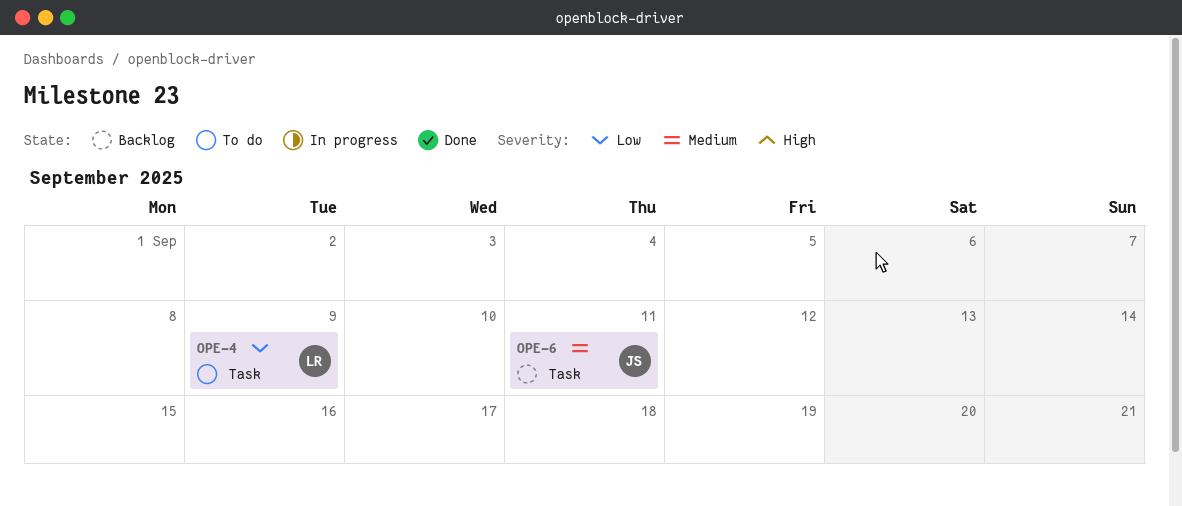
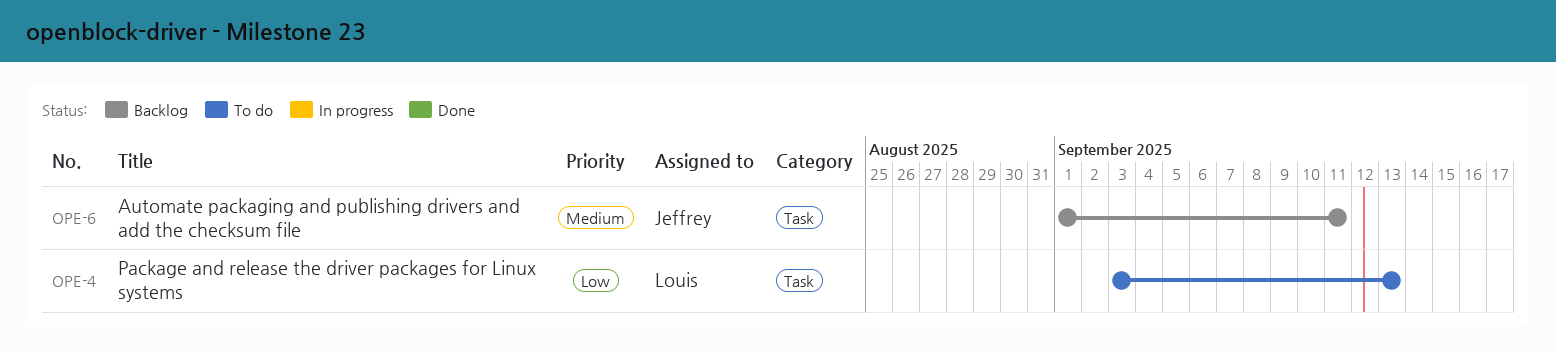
OPE-4, due: Sep 9 -> Sep 13

